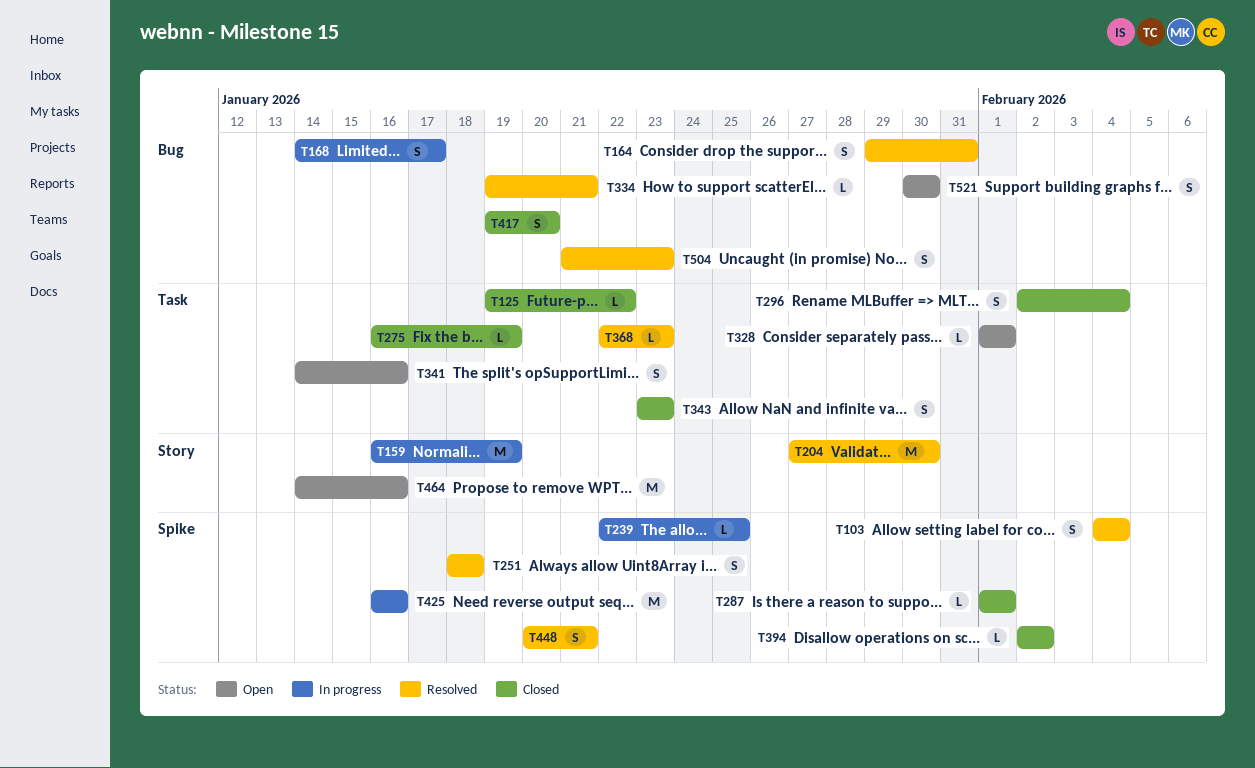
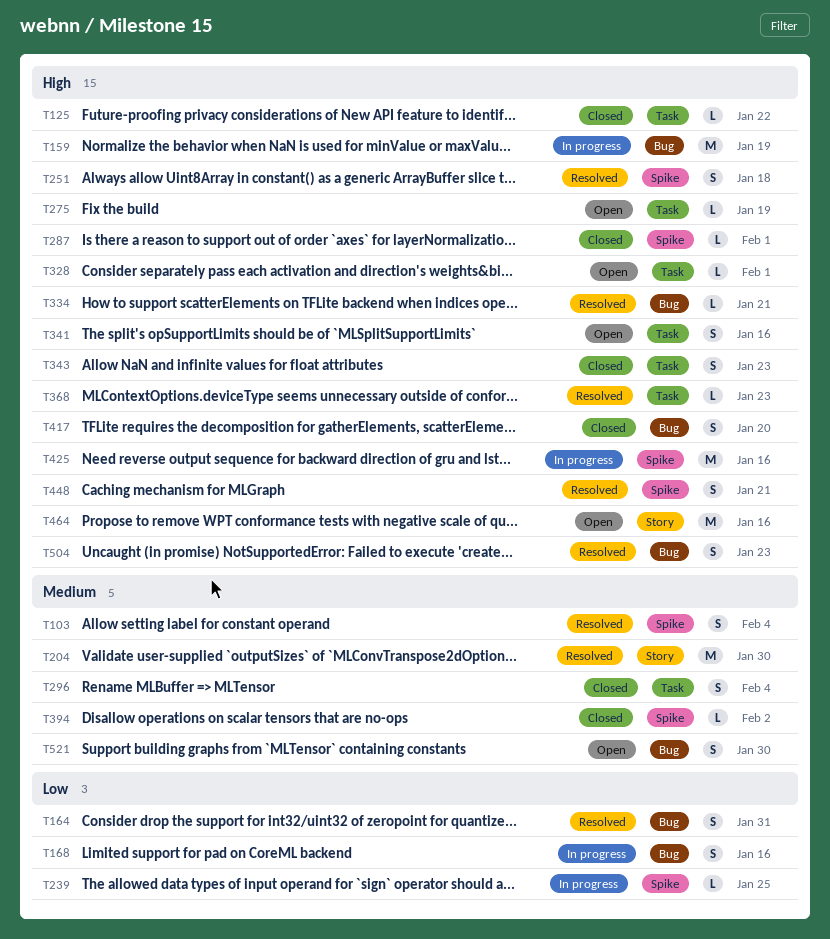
T159, label: Story -> Bug
T168, due: Jan 17 -> Jan 16
T275, status: Closed -> Open

